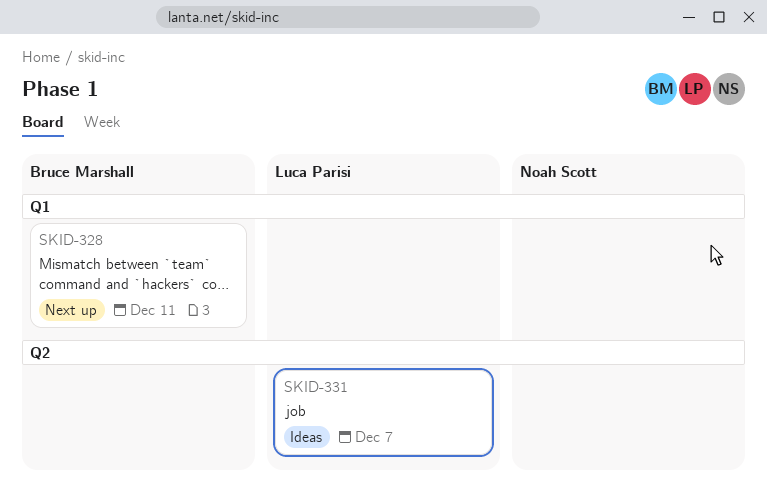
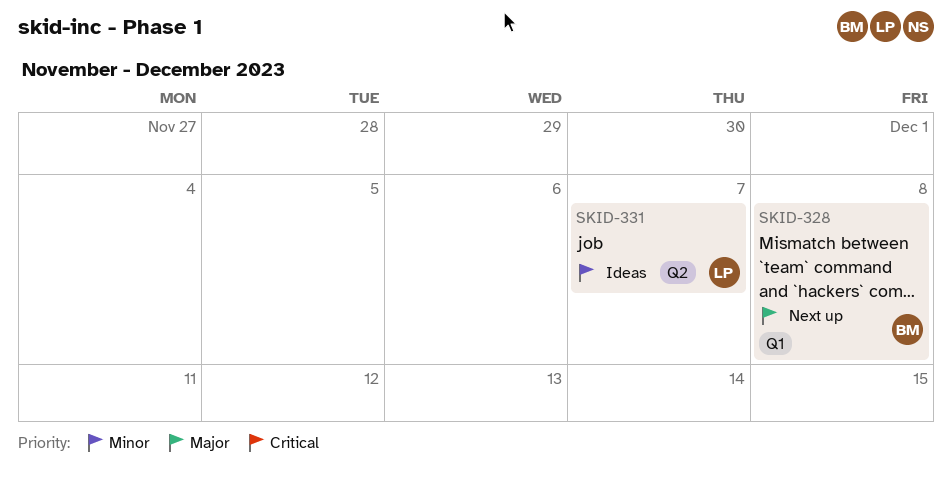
SKID-328, due: Dec 11 -> Dec 8

